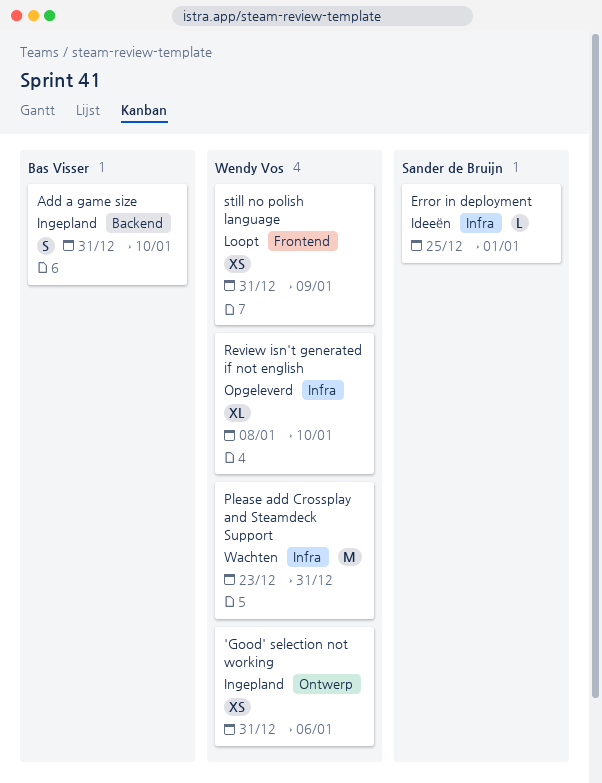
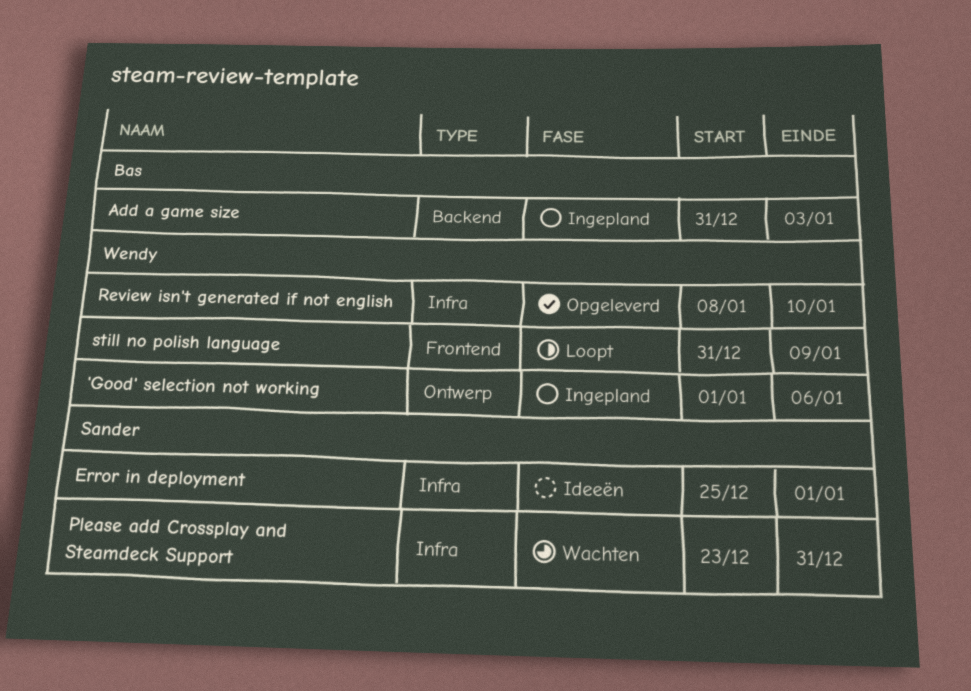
'Good' selection not working, start: Dec 31 -> Jan 1
Add a game size, due: Jan 10 -> Jan 3
Please add Crossplay and Steamdeck Support, owner: Wendy Vos -> Sander de Bruijn

